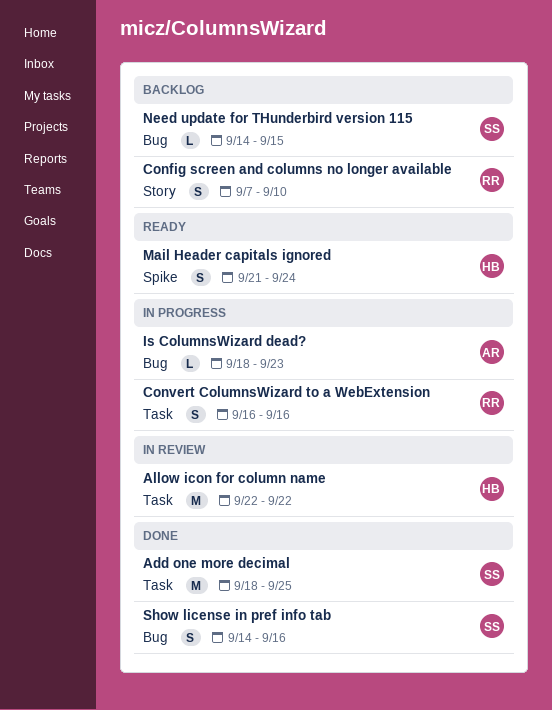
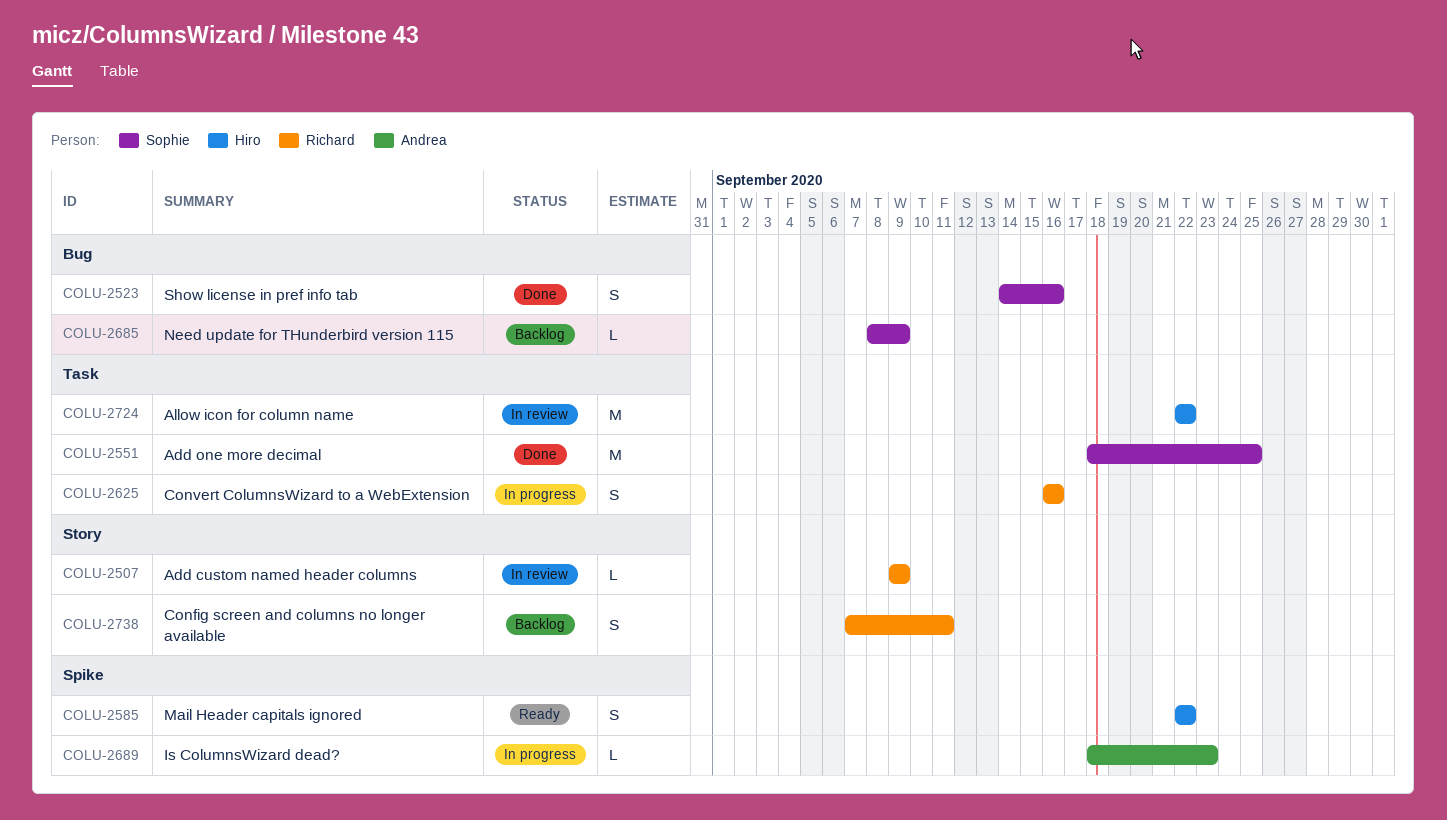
Add custom named header columns: none -> present
Config screen and columns no longer available, due: Sep 10 -> Sep 11
Is ColumnsWizard dead?, label: Bug -> Spike
Mail Header capitals ignored, start: Sep 21 -> Sep 22
Mail Header capitals ignored, due: Sep 24 -> Sep 22
Need update for THunderbird version 115, start: Sep 14 -> Sep 8
Need update for THunderbird version 115, due: Sep 15 -> Sep 9

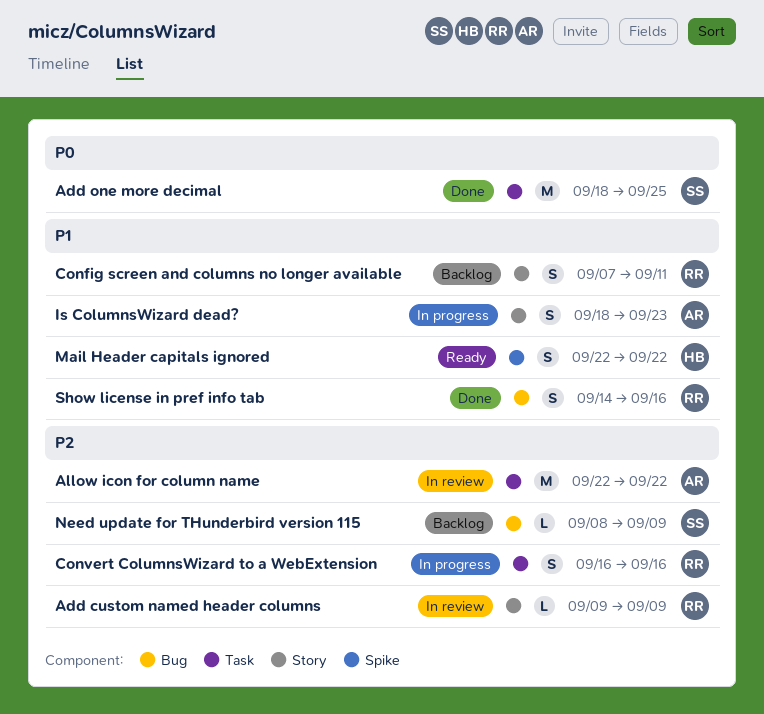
Allow icon for column name, owner: Hiro -> Andrea
Is ColumnsWizard dead?, label: Spike -> Story
Is ColumnsWizard dead?, estimate: L -> S
Show license in pref info tab, owner: Sophie -> Richard

